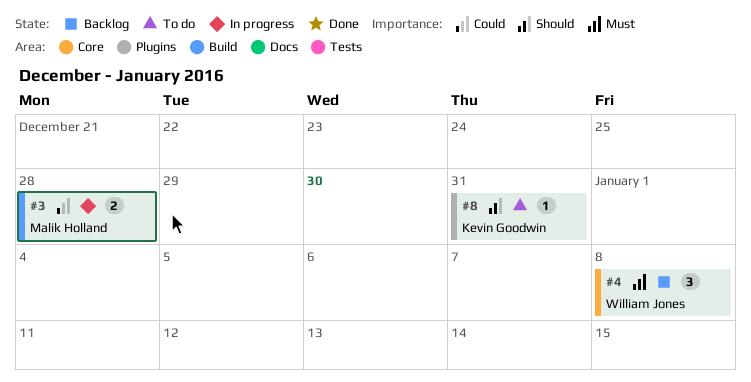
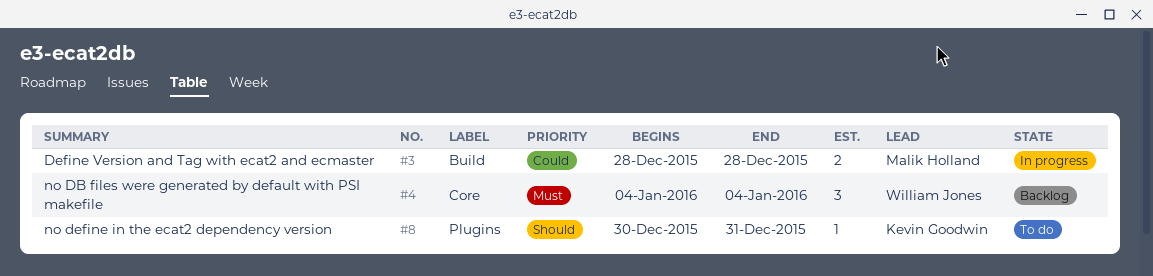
#4, due: Jan 8 -> Jan 4

